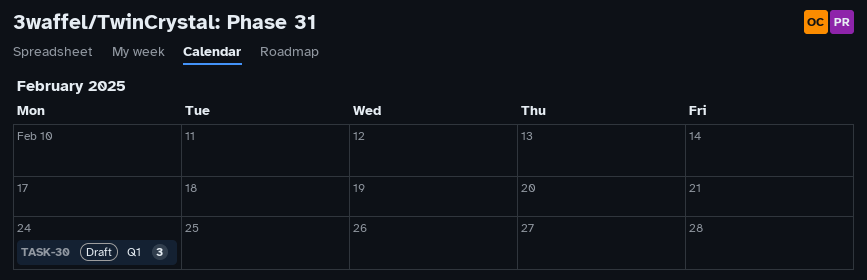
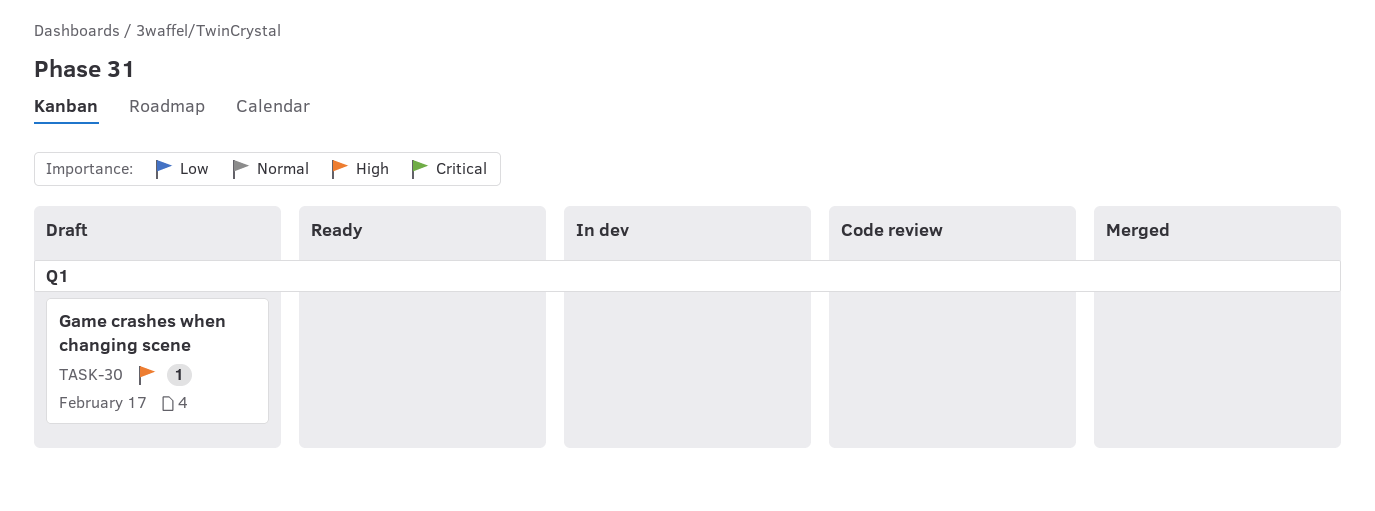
TASK-30, estimate: 3 -> 1
TASK-30, due: Feb 24 -> Feb 17

